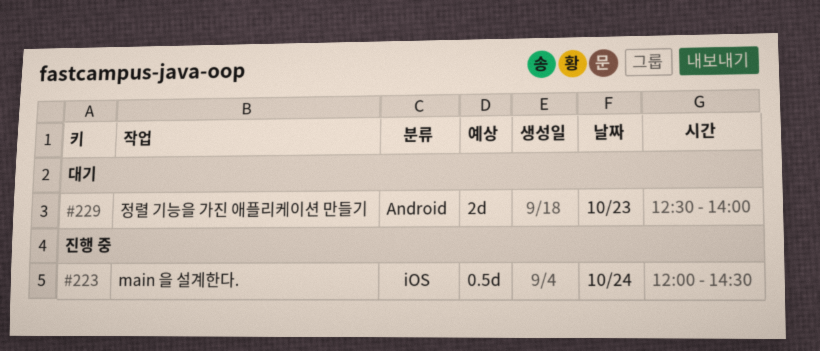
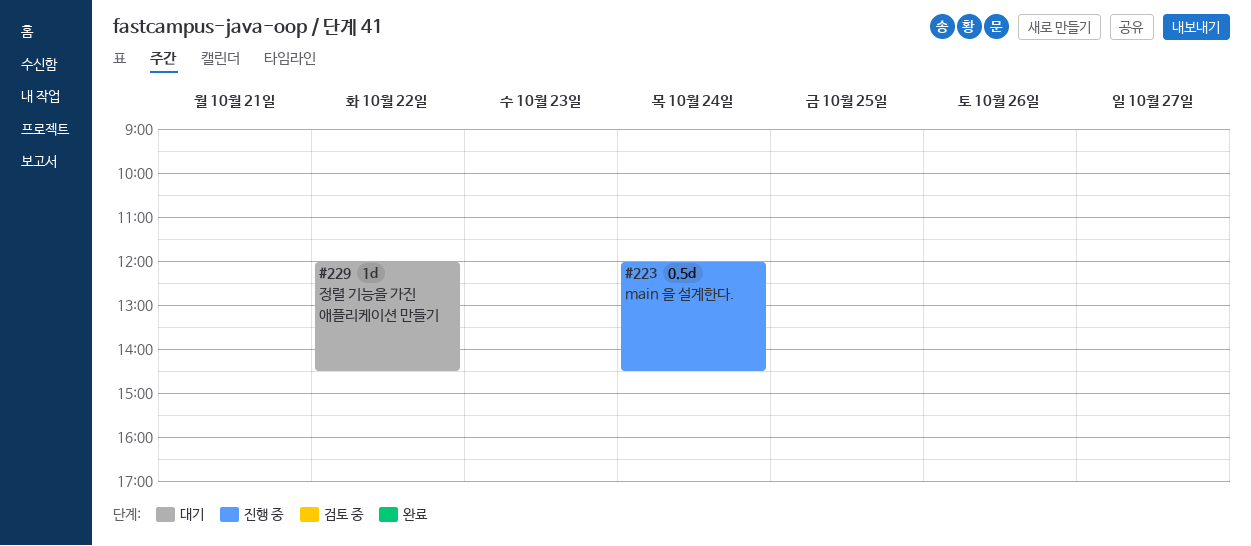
#229, estimate: 2d -> 1d
#229, day: Oct 23 -> Oct 22
#229, begins: 12:30 -> 12:00
#229, ends: 14:00 -> 14:30

